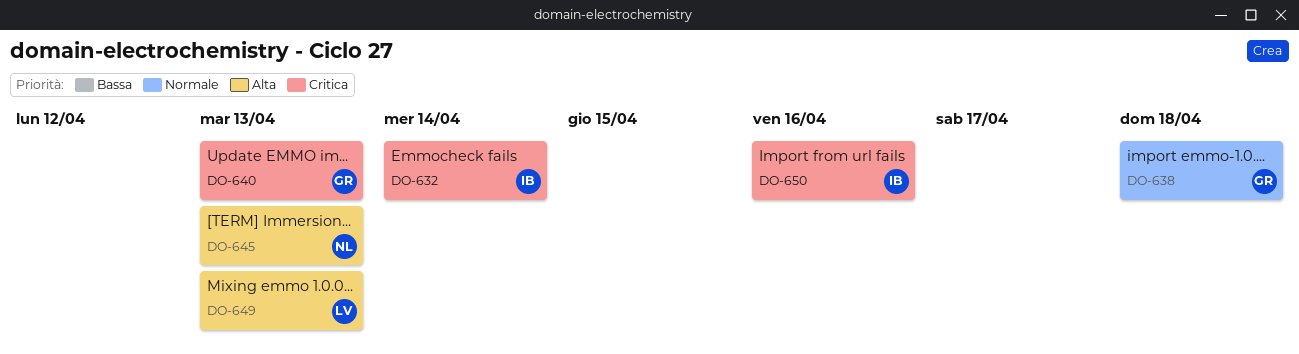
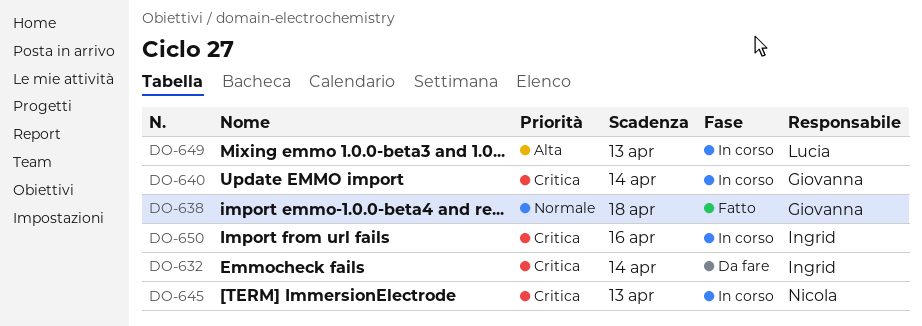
DO-640, due: Apr 13 -> Apr 14
DO-645, priority: Alta -> Critica

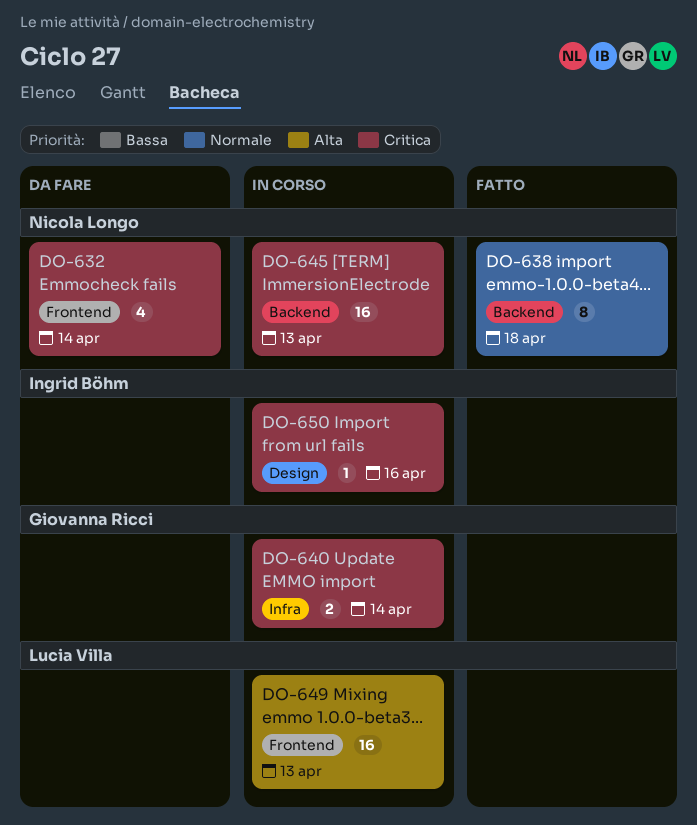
DO-632, owner: Ingrid Böhm -> Nicola Longo
DO-638, owner: Giovanna Ricci -> Nicola Longo

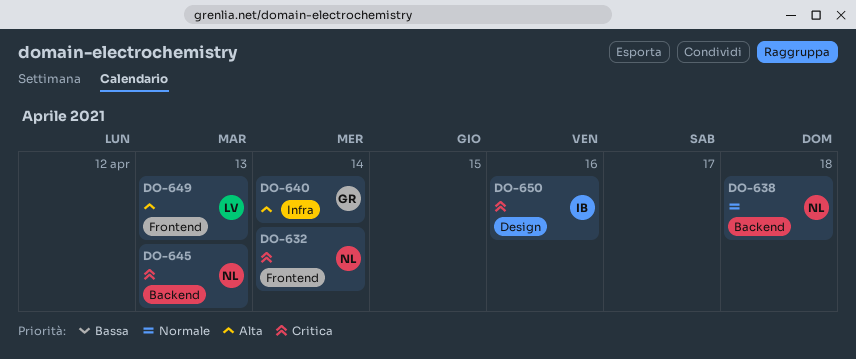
DO-640, priority: Critica -> Alta

